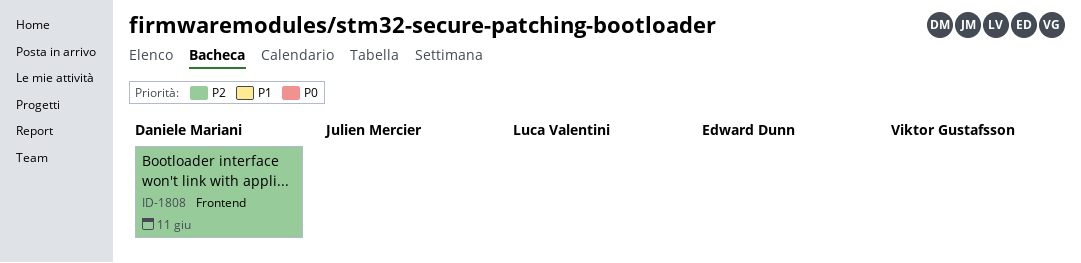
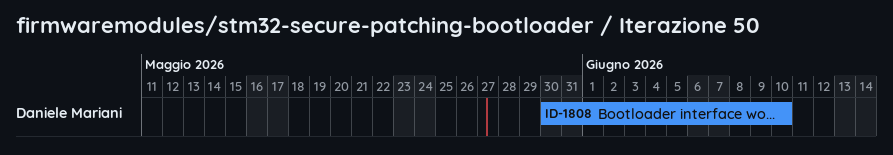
ID-1808, due: Jun 11 -> Jun 10

